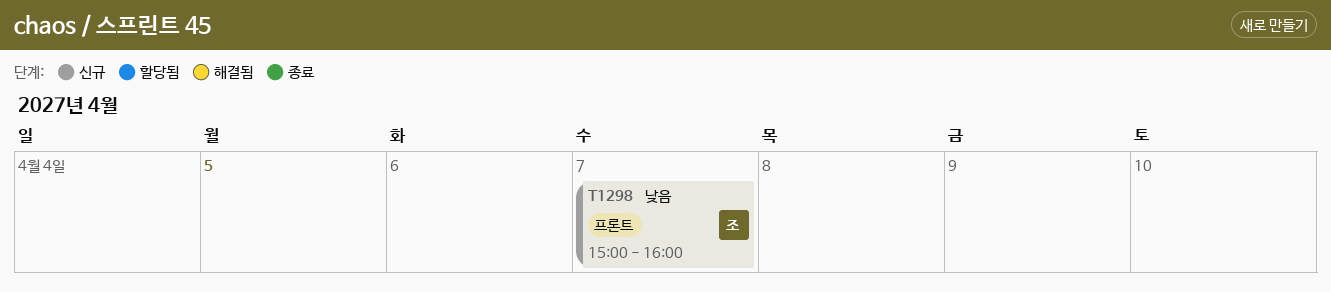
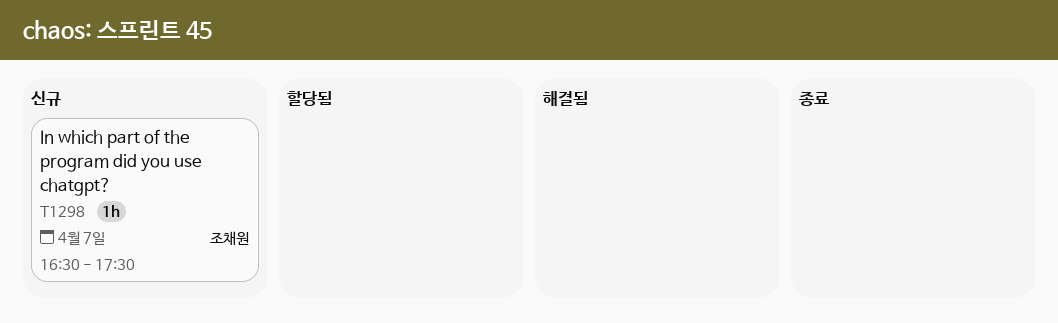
T1298, begins: 15:00 -> 16:30
T1298, ends: 16:00 -> 17:30

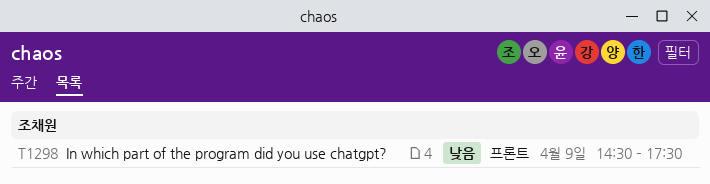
T1298, day: Apr 7 -> Apr 9
T1298, begins: 16:30 -> 14:30

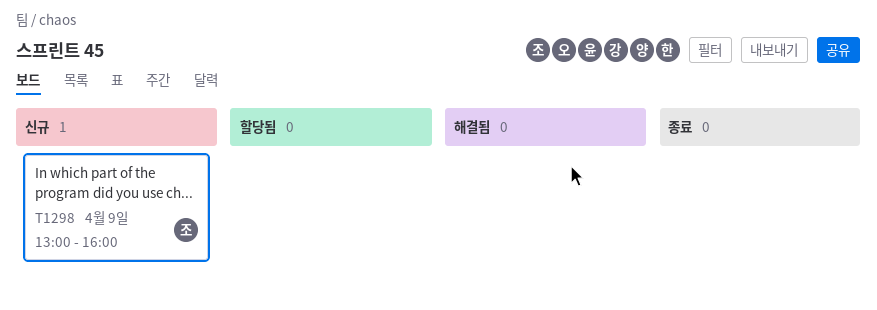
T1298, begins: 14:30 -> 13:00
T1298, ends: 17:30 -> 16:00

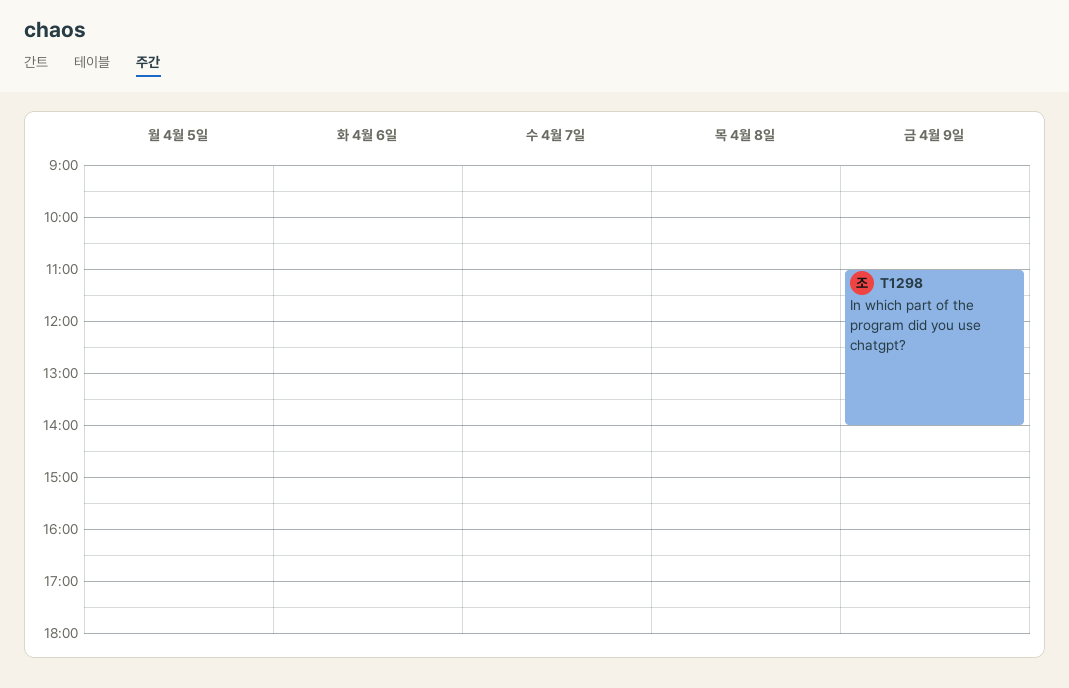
T1298, begins: 13:00 -> 11:00
T1298, ends: 16:00 -> 14:00

